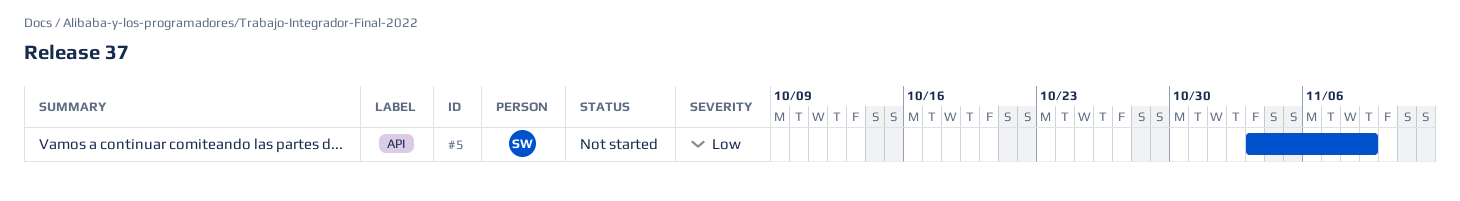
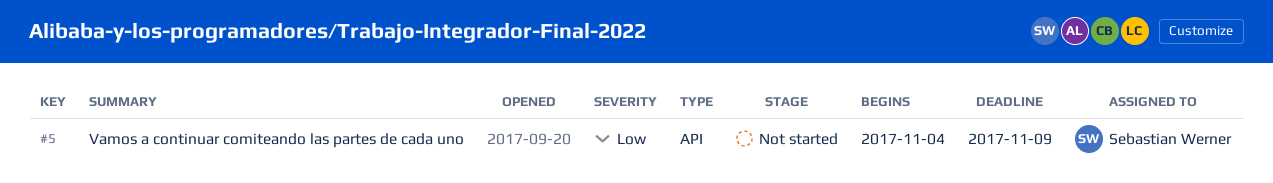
#5, start: Nov 3 -> Nov 4

